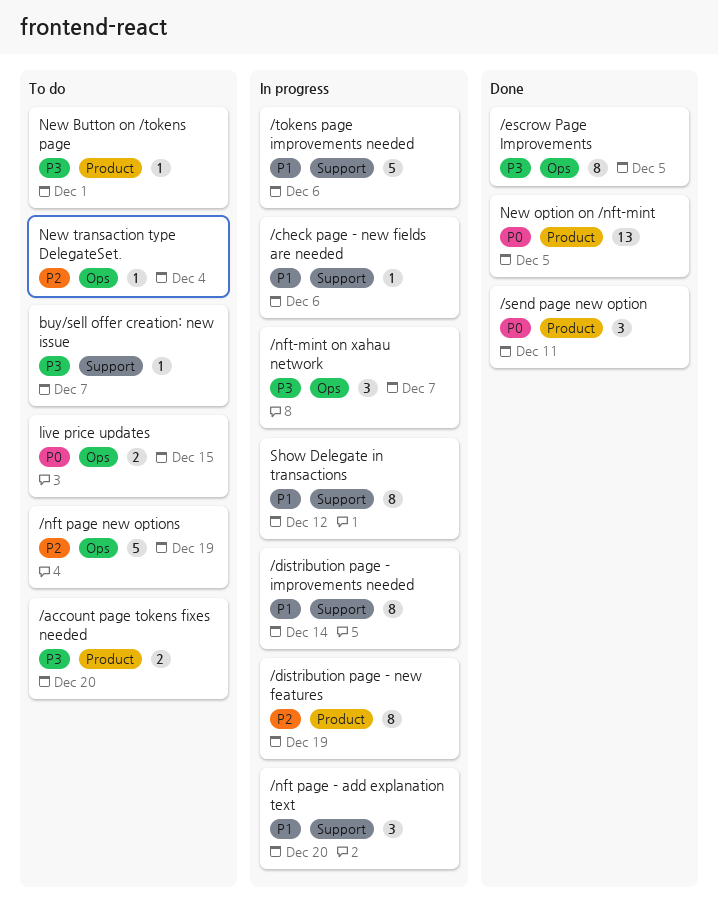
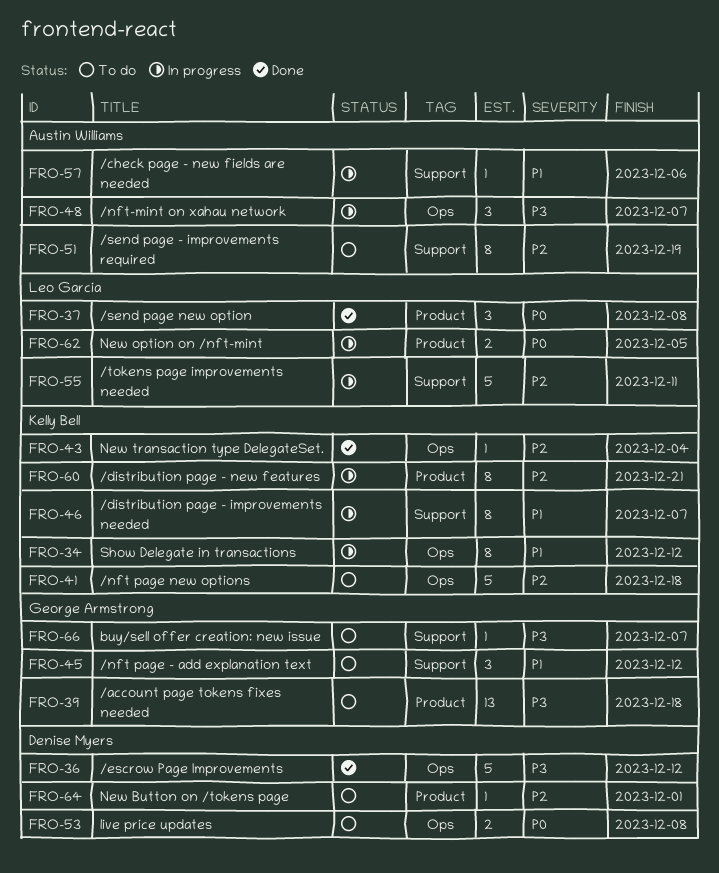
/account page tokens fixes needed, estimate: 2 -> 13
/account page tokens fixes needed, due: Dec 20 -> Dec 18
/distribution page - improvements needed, due: Dec 14 -> Dec 7
/distribution page - new features, due: Dec 19 -> Dec 21
/escrow Page Improvements, estimate: 8 -> 5
/escrow Page Improvements, due: Dec 5 -> Dec 12
/nft page - add explanation text, status: In progress -> To do
/nft page - add explanation text, due: Dec 20 -> Dec 12
/nft page new options, due: Dec 19 -> Dec 18
/send page - improvements required: none -> present
/send page new option, due: Dec 11 -> Dec 8
/tokens page improvements needed, priority: P1 -> P2
/tokens page improvements needed, due: Dec 6 -> Dec 11
live price updates, due: Dec 15 -> Dec 8
New Button on /tokens page, priority: P3 -> P2
New option on /nft-mint, status: Done -> In progress
New option on /nft-mint, estimate: 13 -> 2
New transaction type DelegateSet., status: To do -> Done
Show Delegate in transactions, label: Support -> Ops

